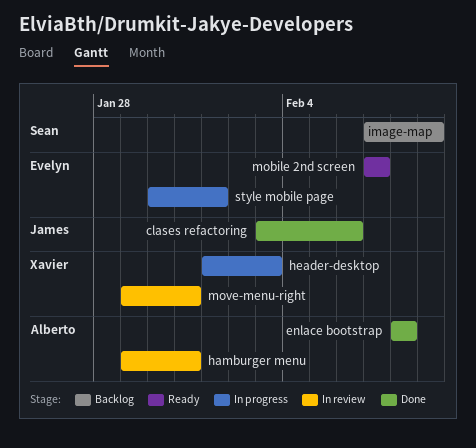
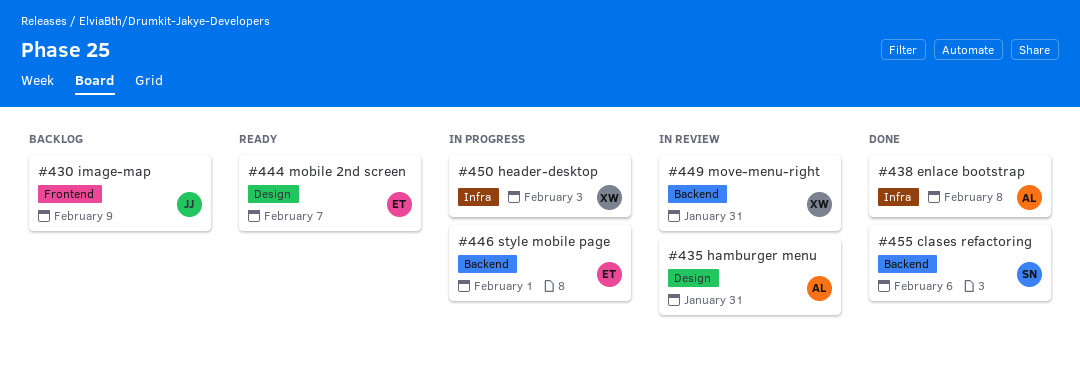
clases refactoring, owner: James -> Sean
image-map, owner: Sean -> James

